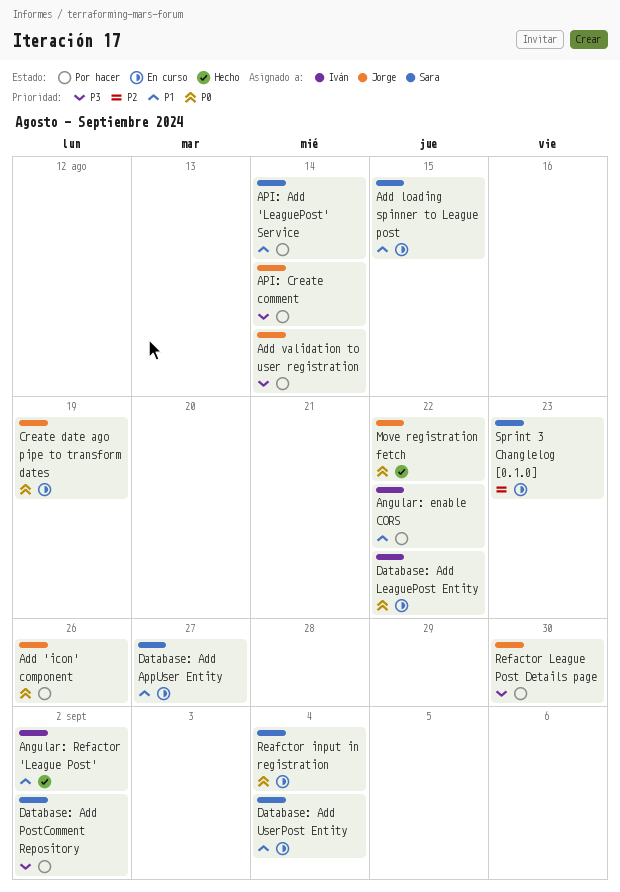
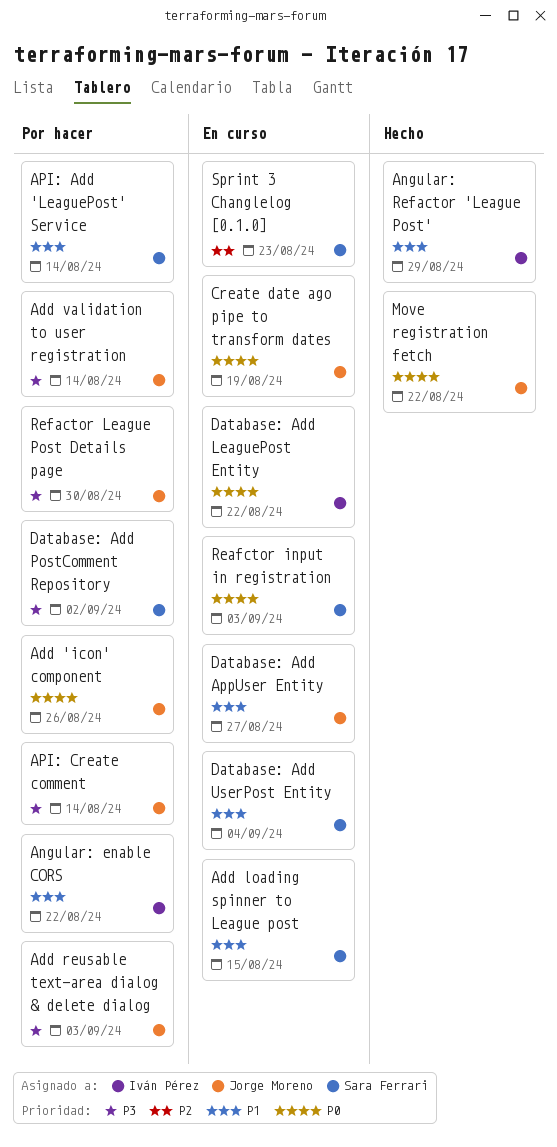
Add reusable text-area dialog & delete dialog: none -> present
Angular: Refactor 'League Post', due: Sep 2 -> Aug 29
Database: Add AppUser Entity, owner: Sara Ferrari -> Jorge Moreno
Reafctor input in registration, due: Sep 4 -> Sep 3

